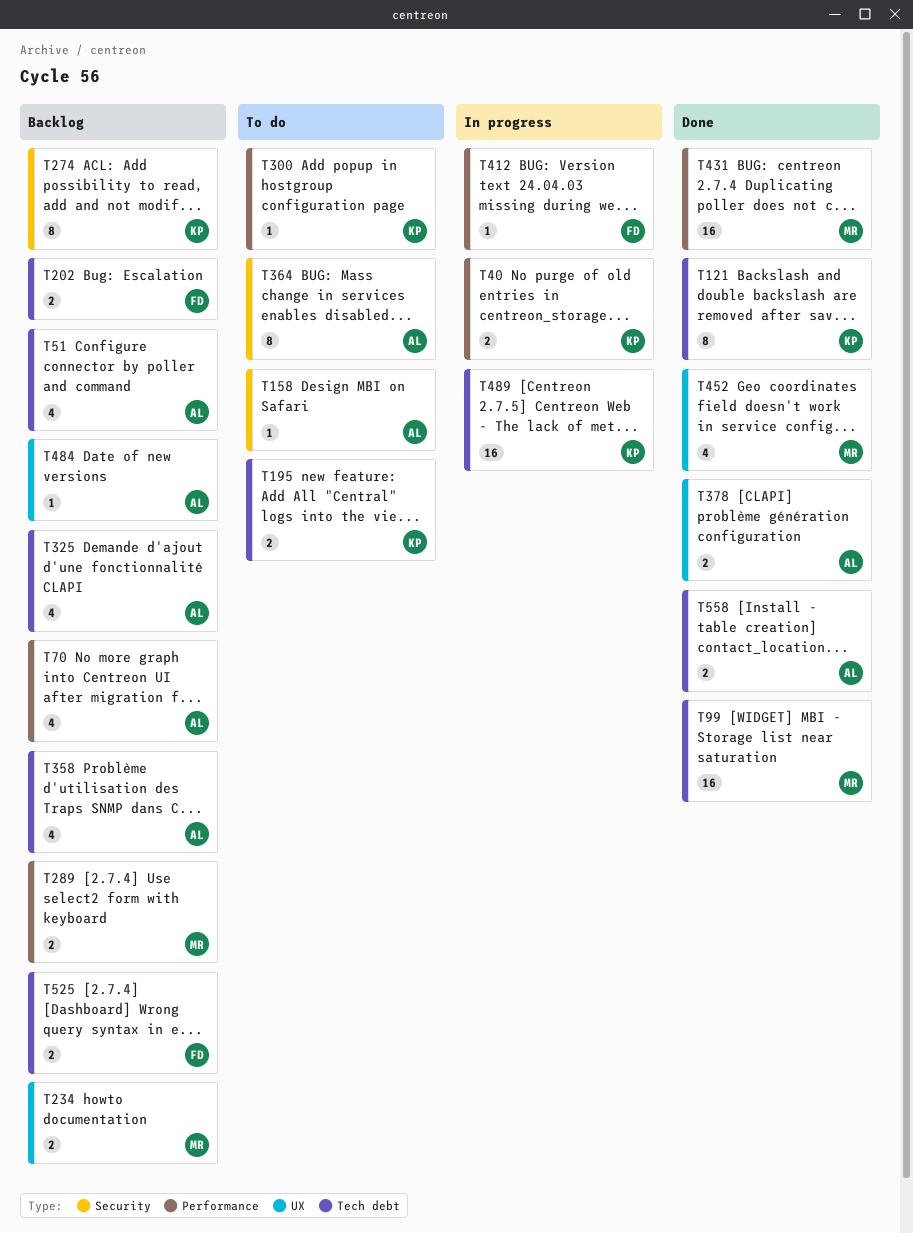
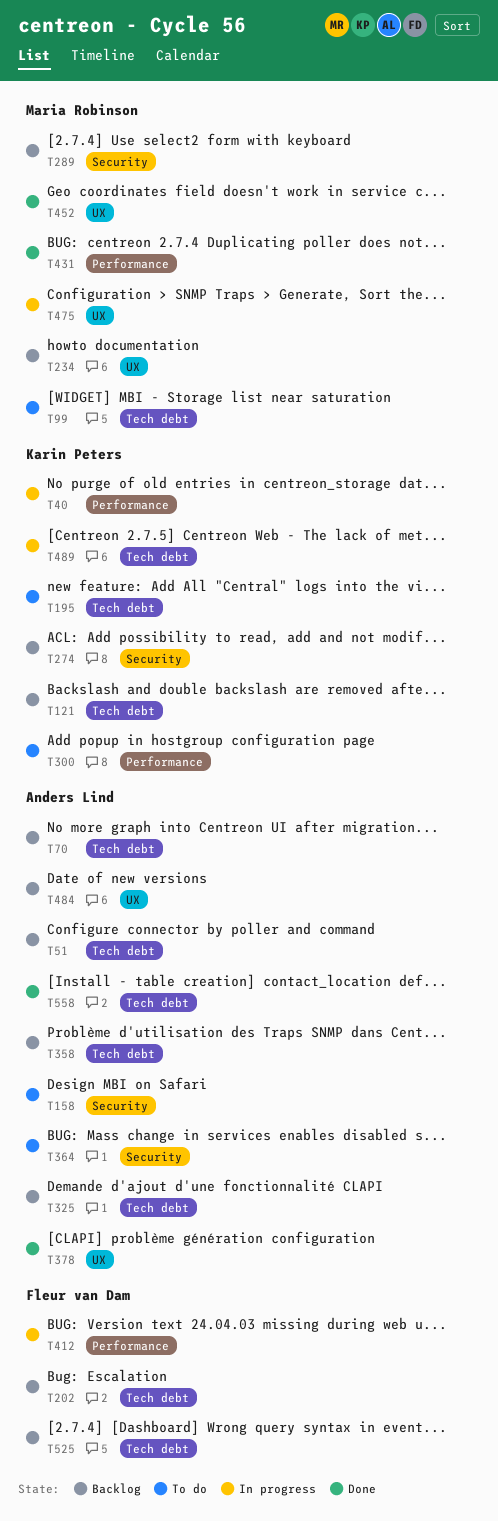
T70, label: Performance -> Tech debt
T99, status: Done -> To do
T121, status: Done -> Backlog
T289, label: Performance -> Security
T475: none -> present

